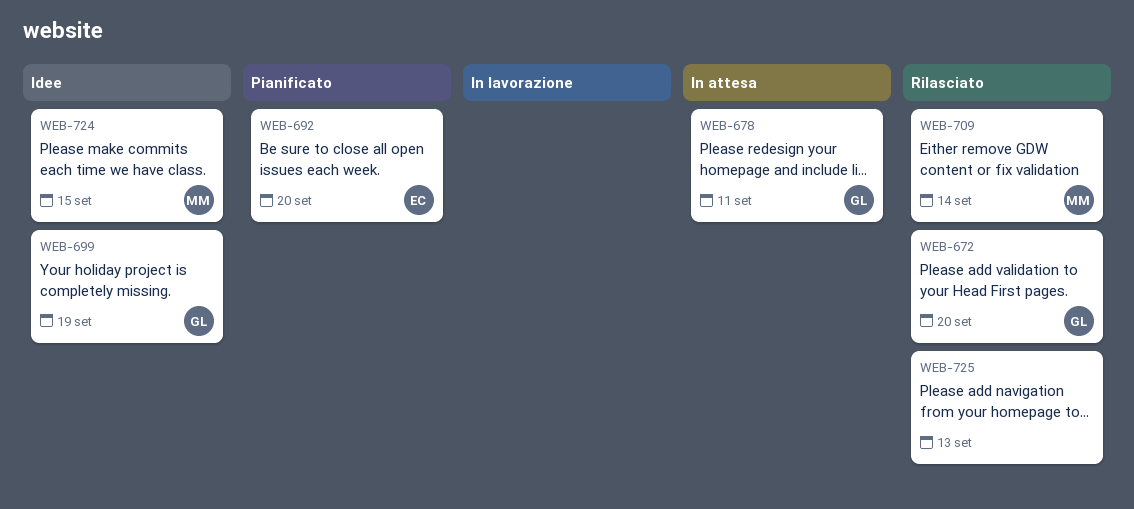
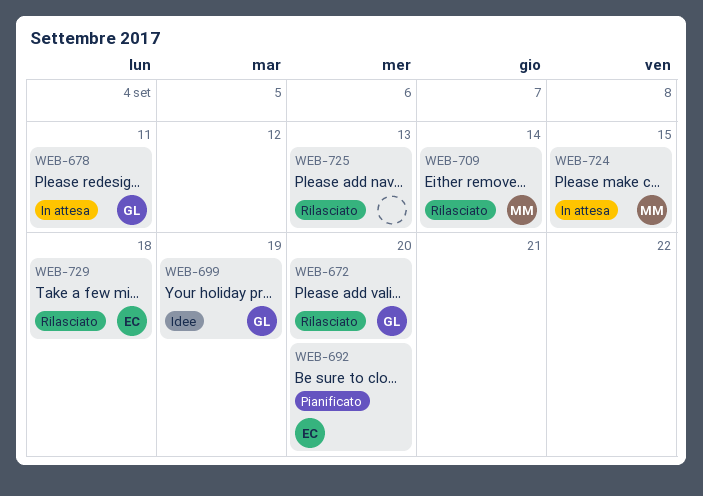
WEB-724, status: Idee -> In attesa
WEB-729: none -> present

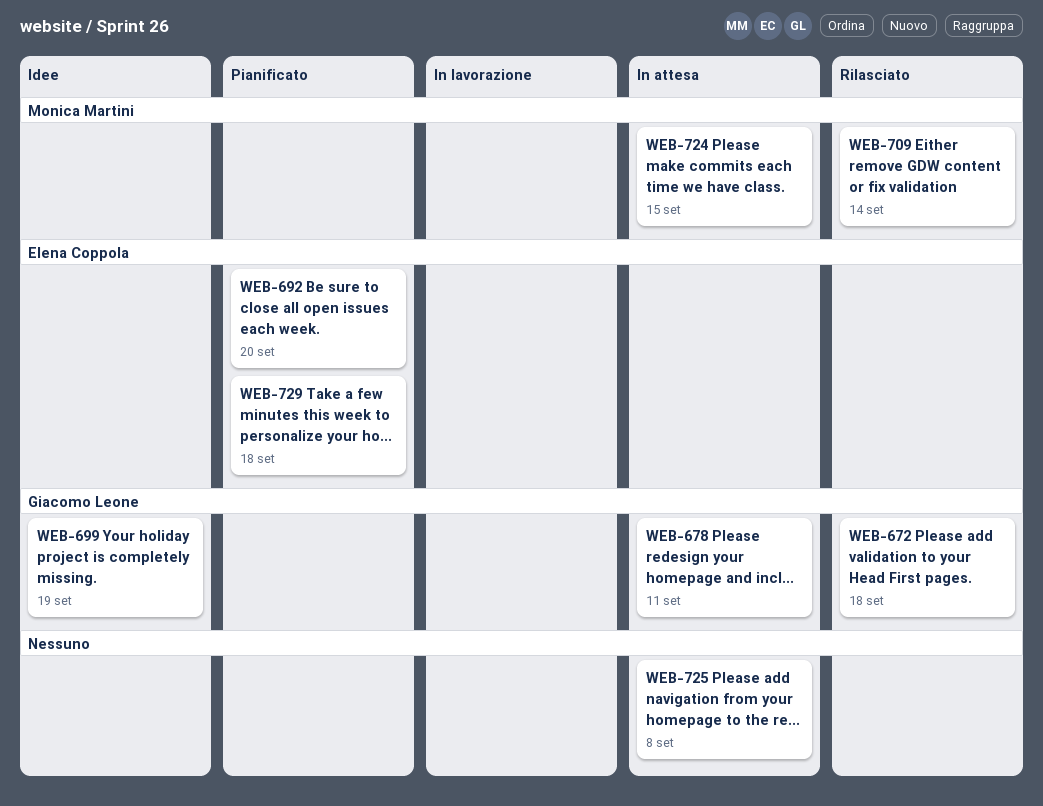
WEB-672, due: Sep 20 -> Sep 18
WEB-725, status: Rilasciato -> In attesa
WEB-725, due: Sep 13 -> Sep 8
WEB-729, status: Rilasciato -> Pianificato

